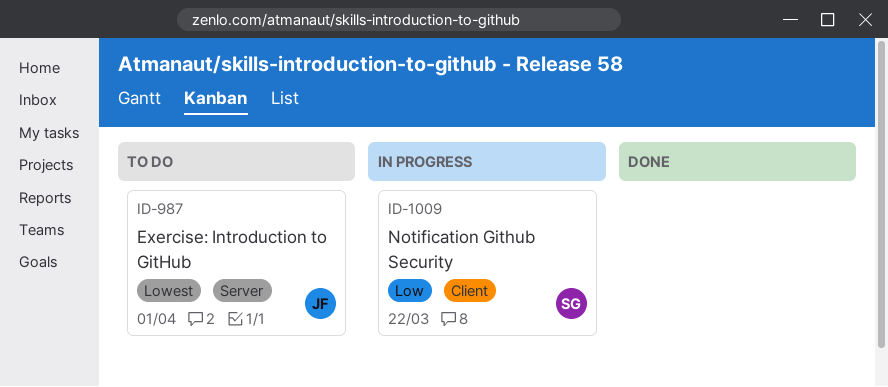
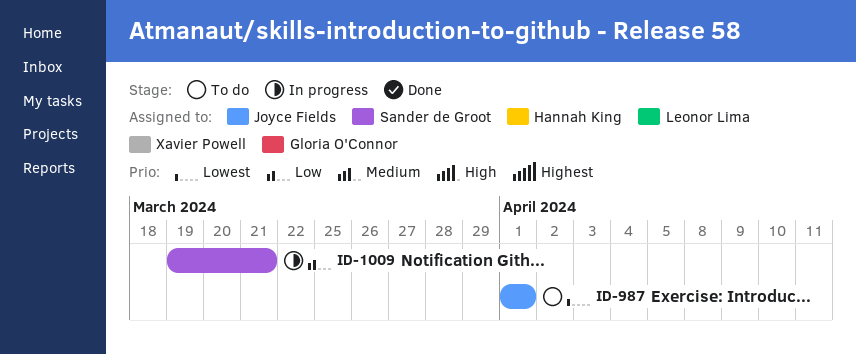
ID-1009, due: Mar 22 -> Mar 21

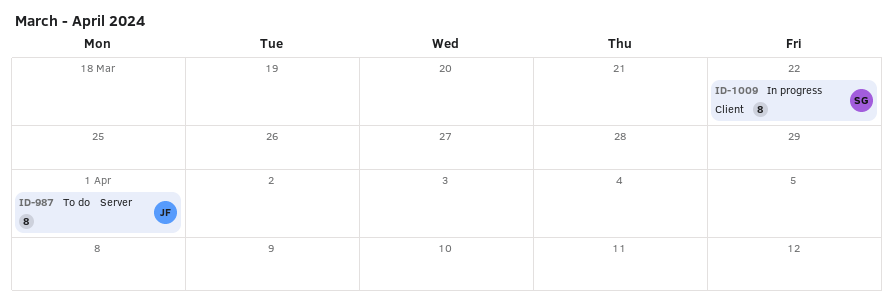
ID-1009, due: Mar 21 -> Mar 22

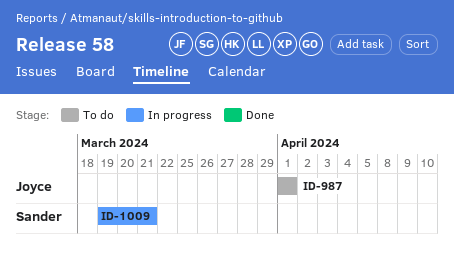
ID-1009, due: Mar 22 -> Mar 21

